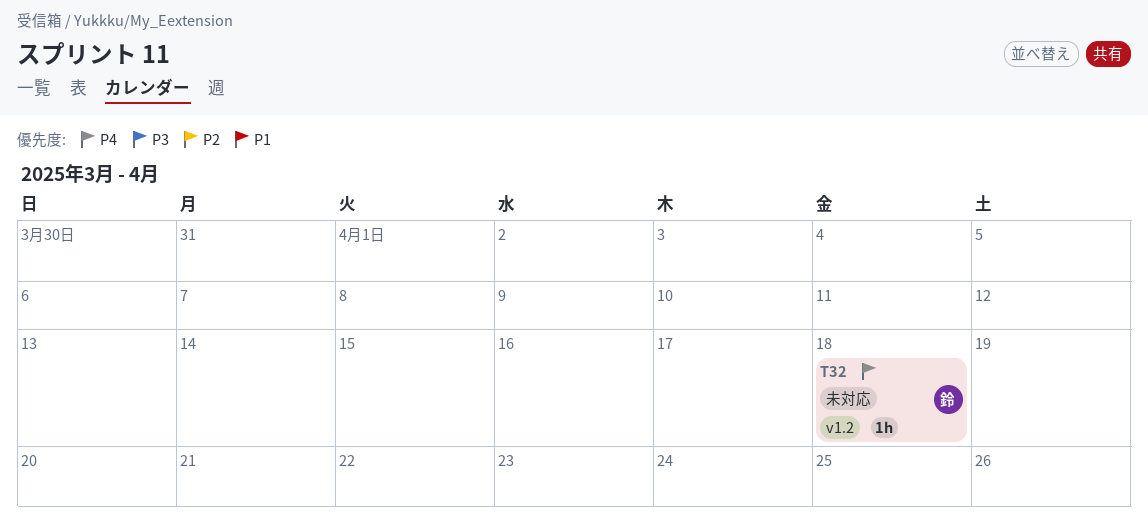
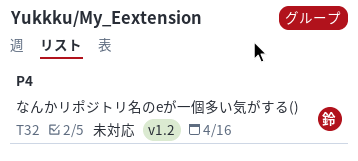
T32, due: Apr 18 -> Apr 16

